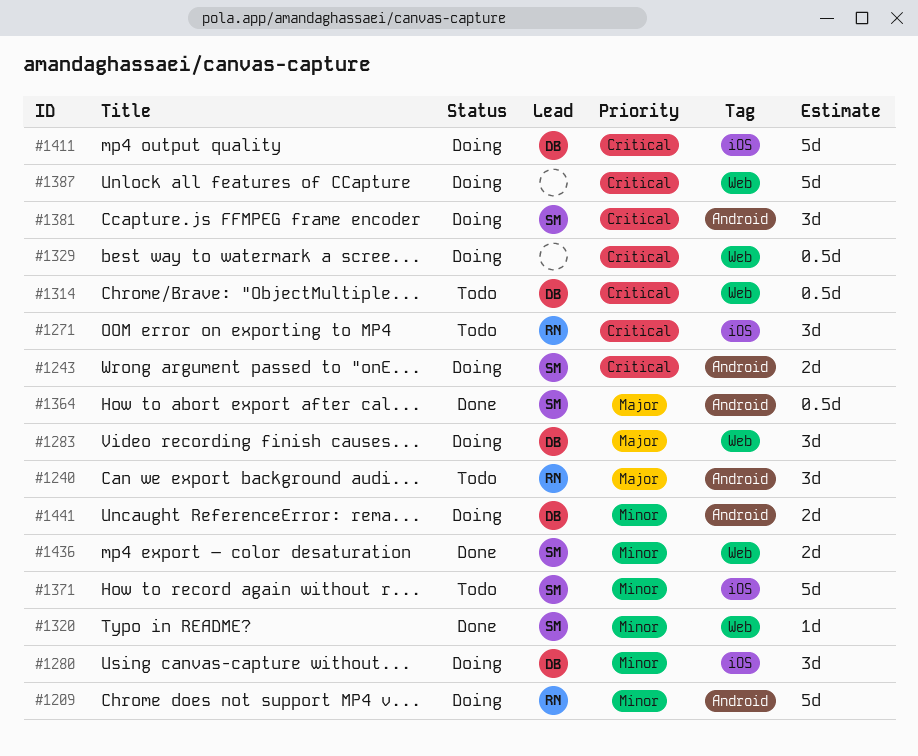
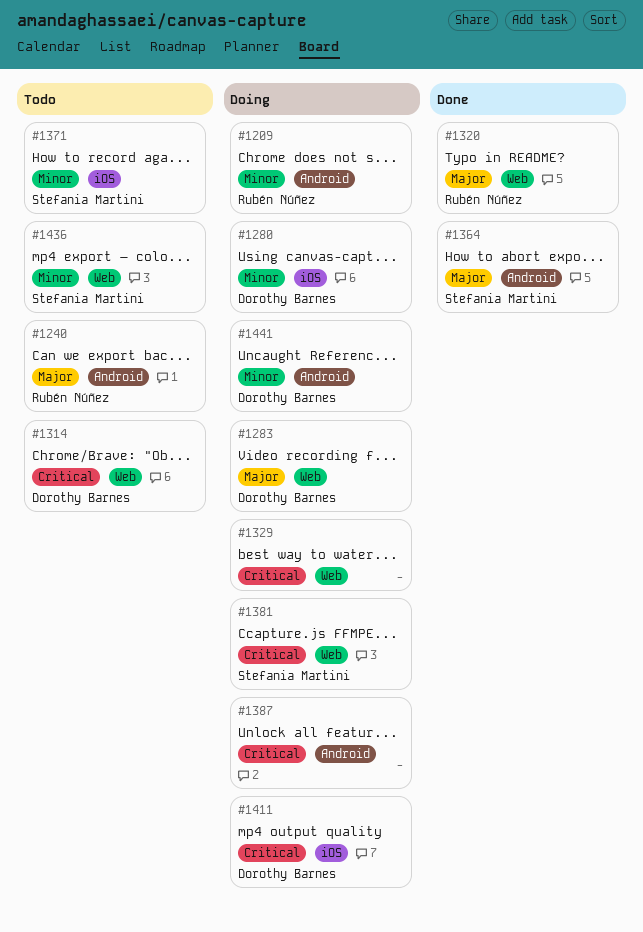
#1243: present -> none
#1271: present -> none
#1320, owner: Stefania Martini -> Rubén Núñez
#1320, priority: Minor -> Major
#1381, label: Android -> Web
#1387, label: Web -> Android
#1436, status: Done -> Todo

